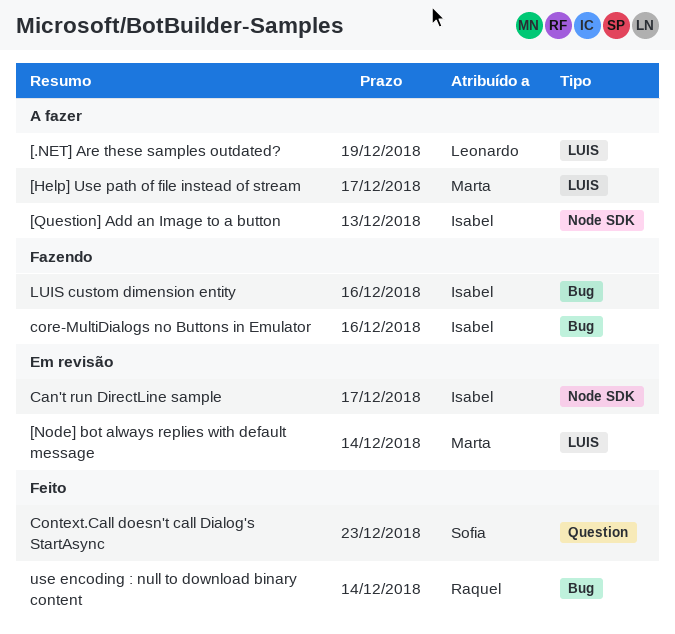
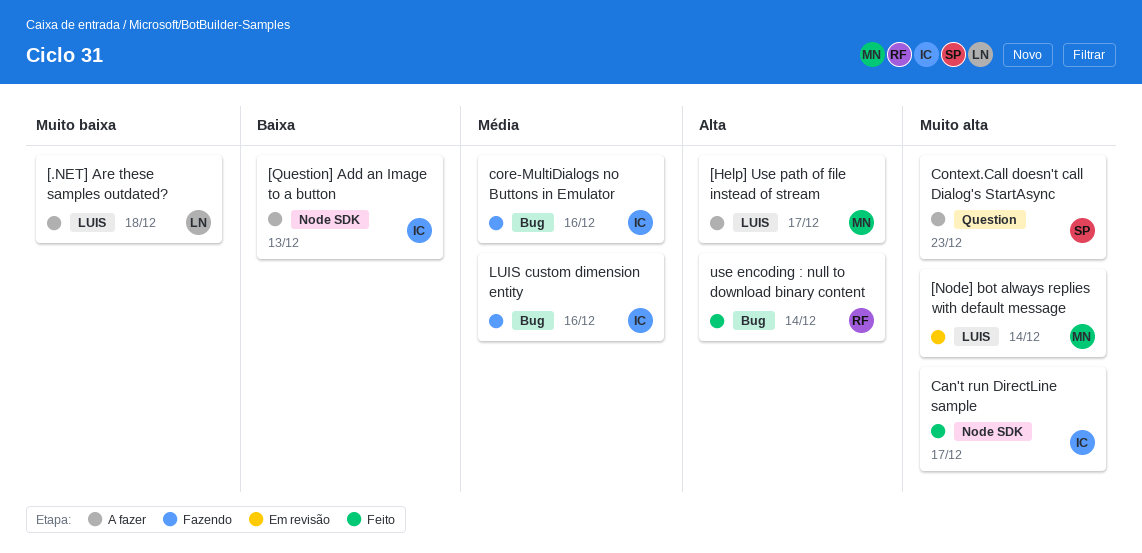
[.NET] Are these samples outdated?, due: Dec 19 -> Dec 18
Can't run DirectLine sample, status: Em revisão -> Feito
Context.Call doesn't call Dialog's StartAsync, status: Feito -> A fazer

